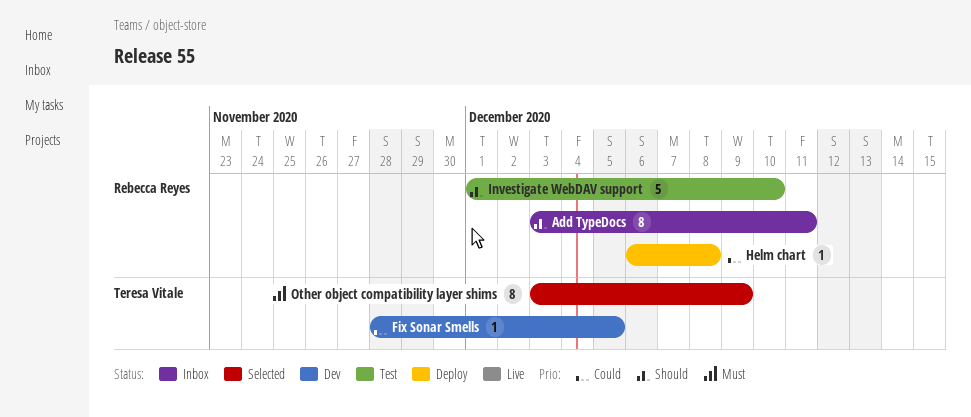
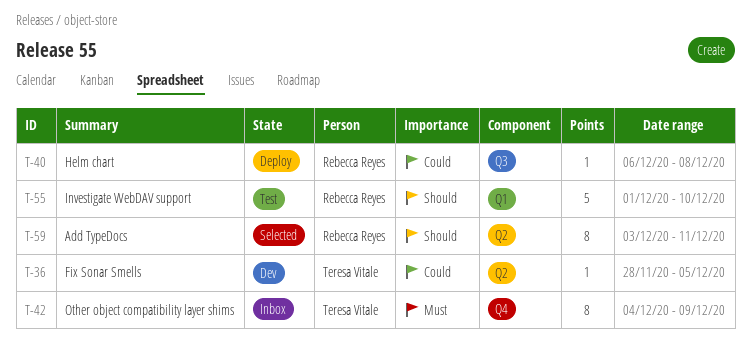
Add TypeDocs, status: Inbox -> Selected
Other object compatibility layer shims, status: Selected -> Inbox
Other object compatibility layer shims, start: Dec 3 -> Dec 4

